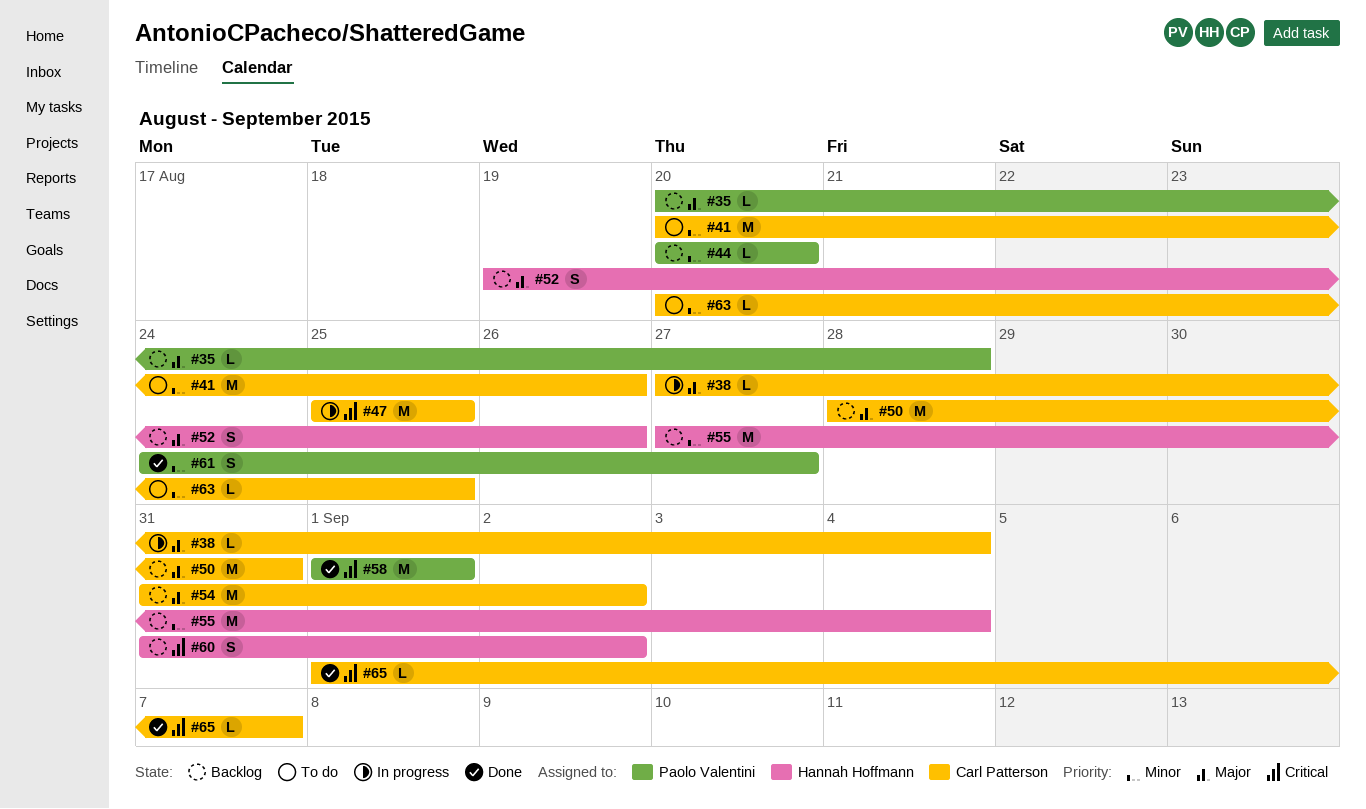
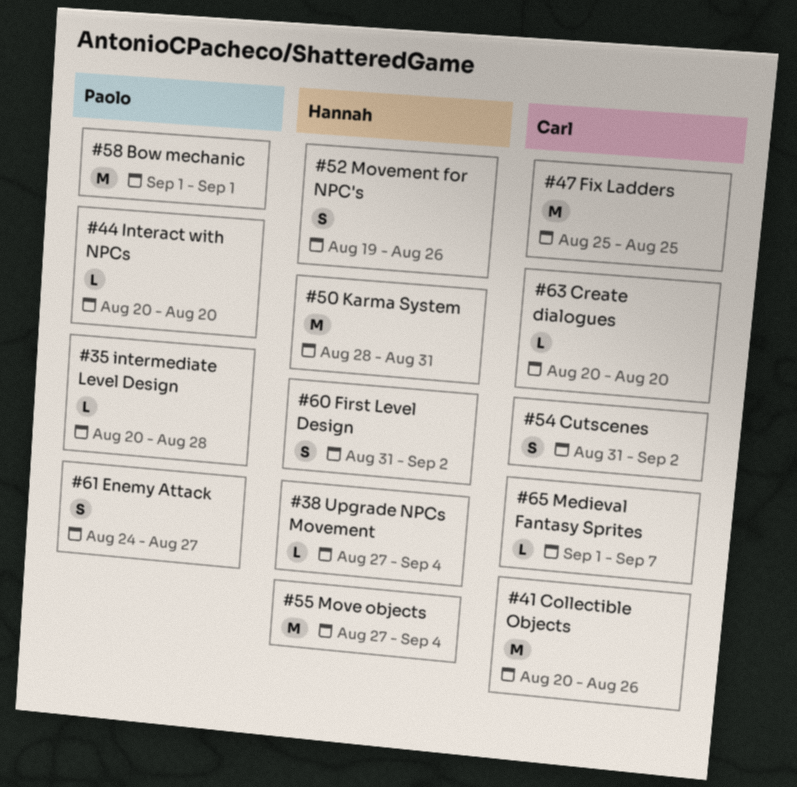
#38, owner: Carl Patterson -> Hannah Hoffmann
#50, owner: Carl Patterson -> Hannah Hoffmann
#54, estimate: M -> S
#63, due: Aug 25 -> Aug 20

